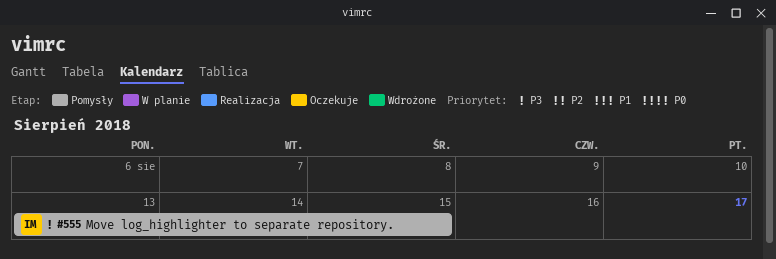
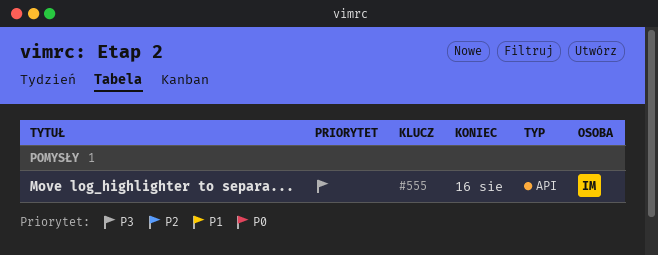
#555, due: Aug 15 -> Aug 16

